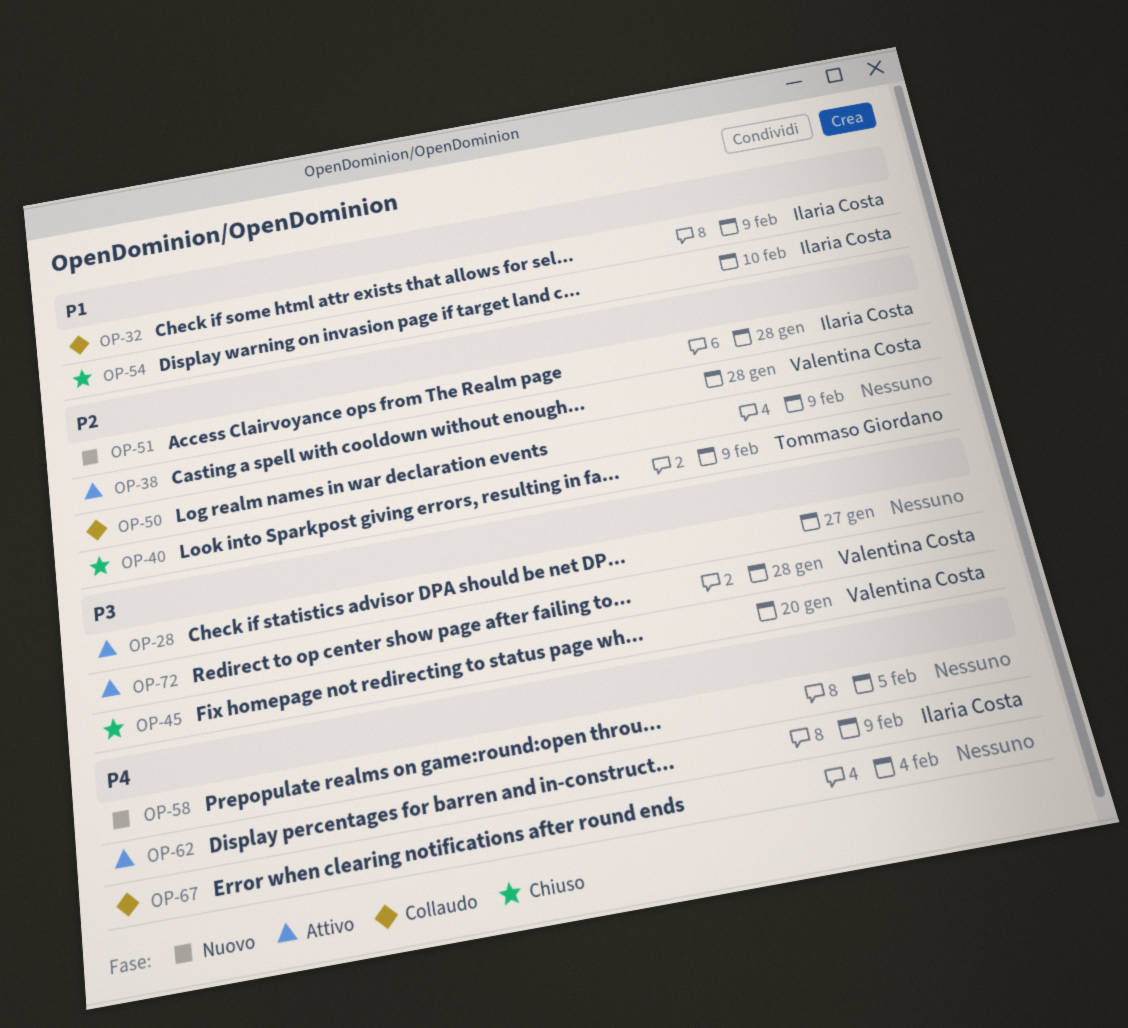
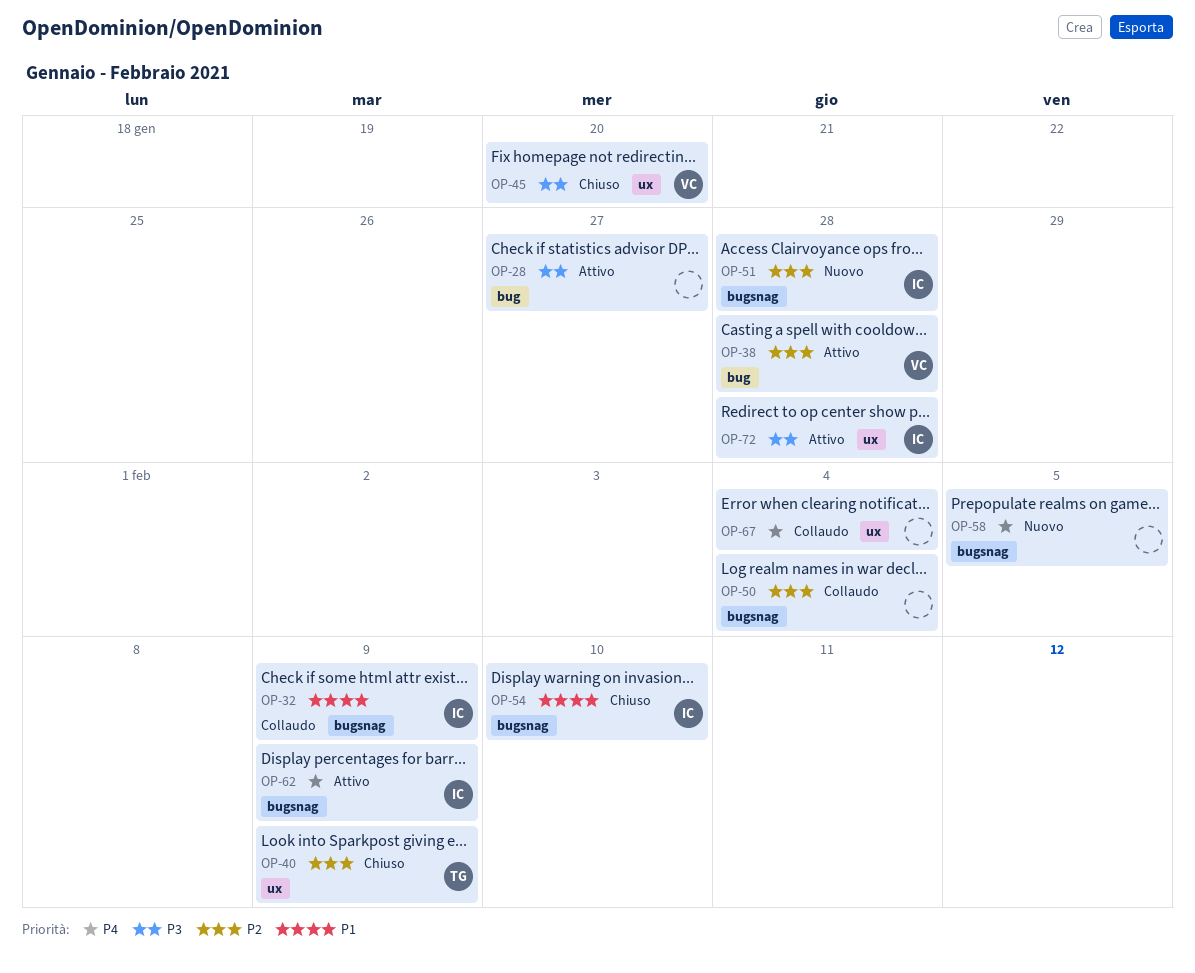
OP-50, due: Feb 9 -> Feb 4
OP-72, owner: Valentina Costa -> Ilaria Costa

